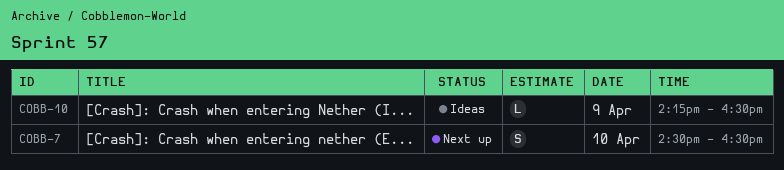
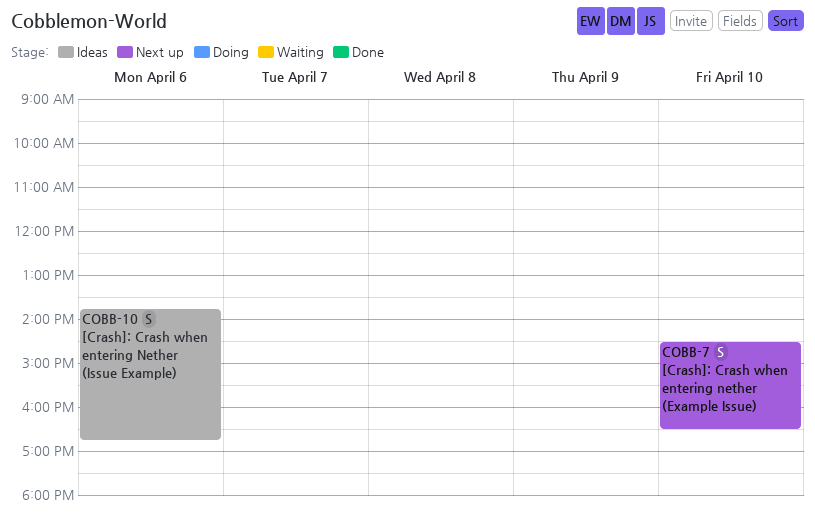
COBB-10, estimate: L -> S
COBB-10, day: Apr 9 -> Apr 6
COBB-10, begins: 14:15 -> 13:45
COBB-10, ends: 16:30 -> 16:45

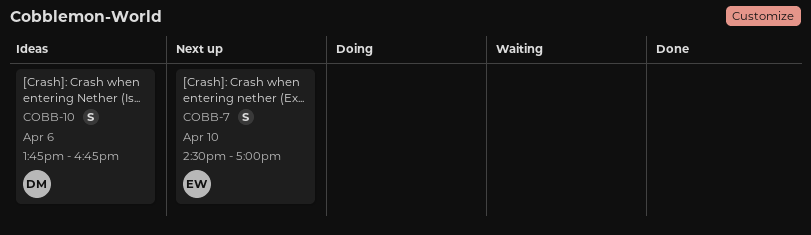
COBB-7, ends: 16:30 -> 17:00

